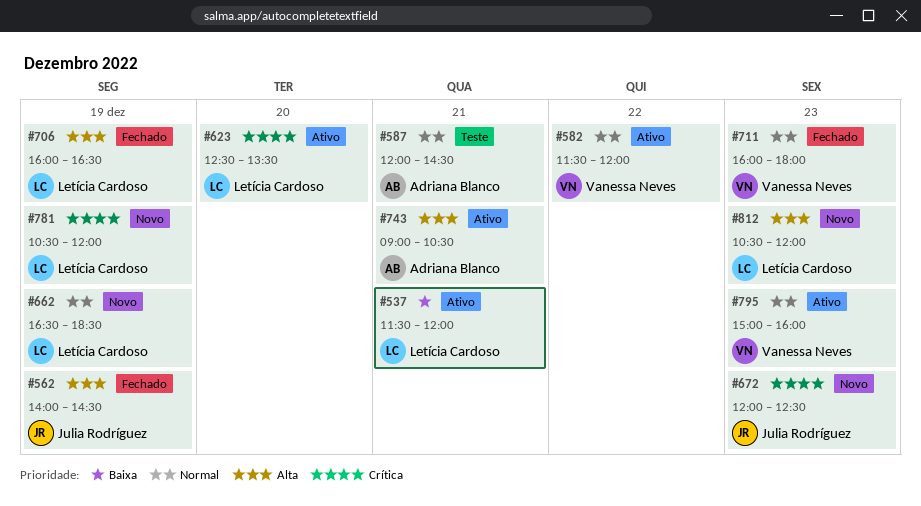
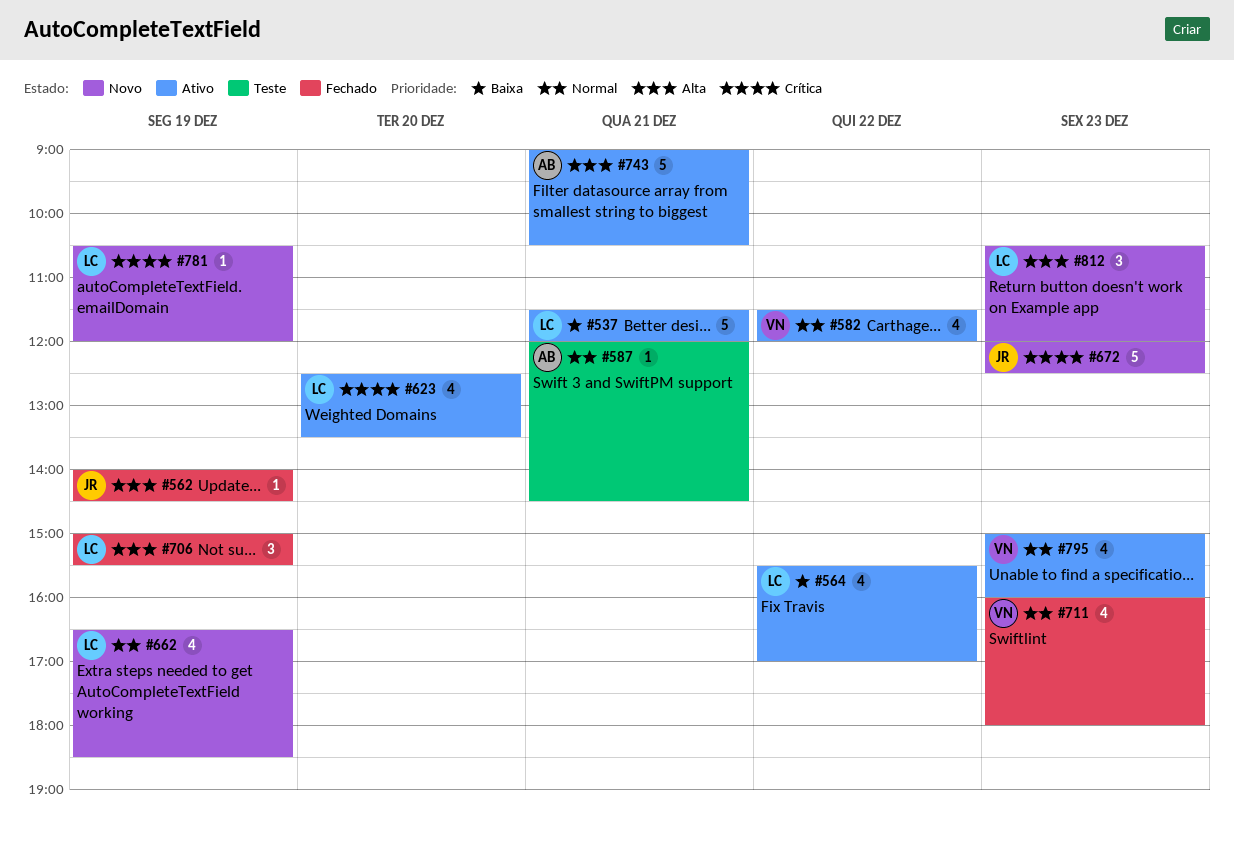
#564: none -> present
#706, begins: 16:00 -> 15:00
#706, ends: 16:30 -> 15:30

